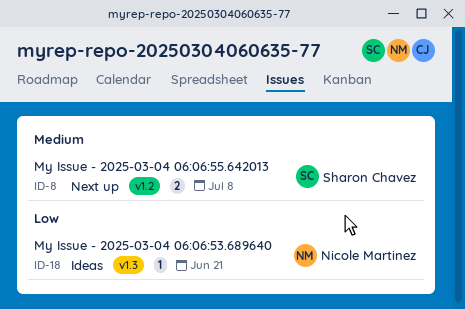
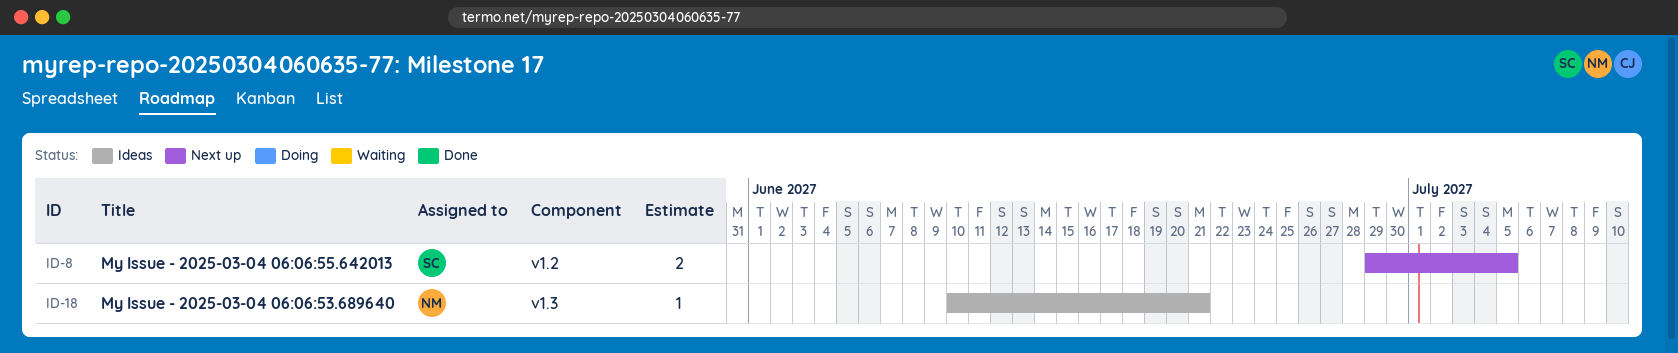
ID-8, due: Jul 8 -> Jul 5

